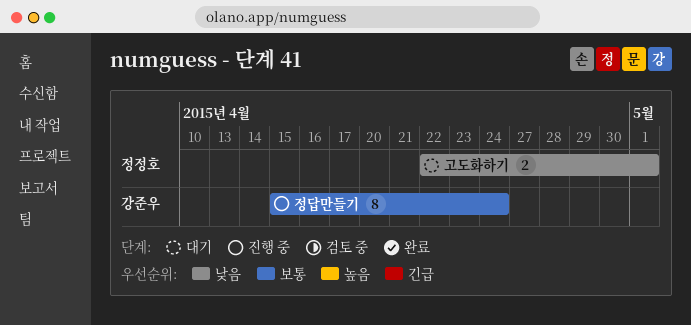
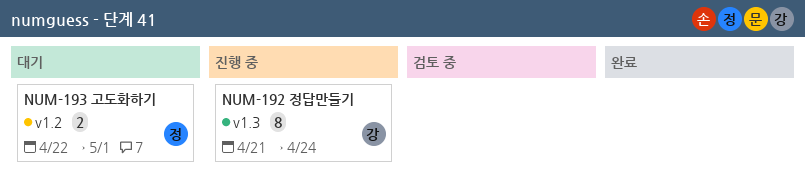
정답만들기, start: Apr 15 -> Apr 21

